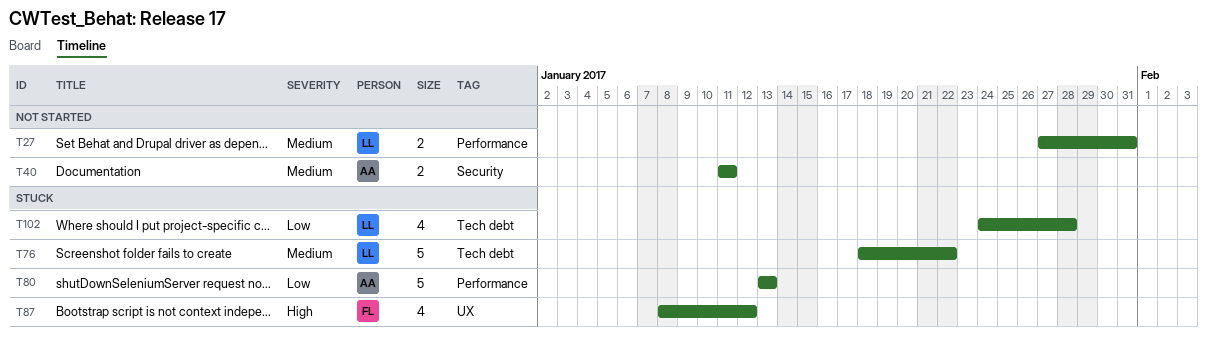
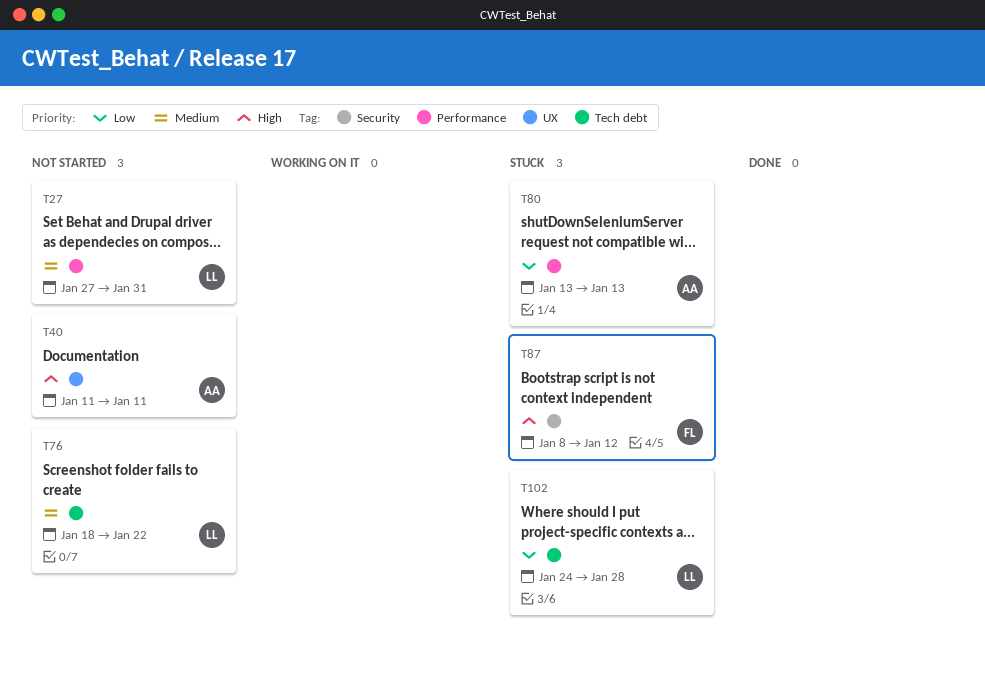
T40, priority: Medium -> High
T40, label: Security -> UX
T76, status: Stuck -> Not started
T87, label: UX -> Security

